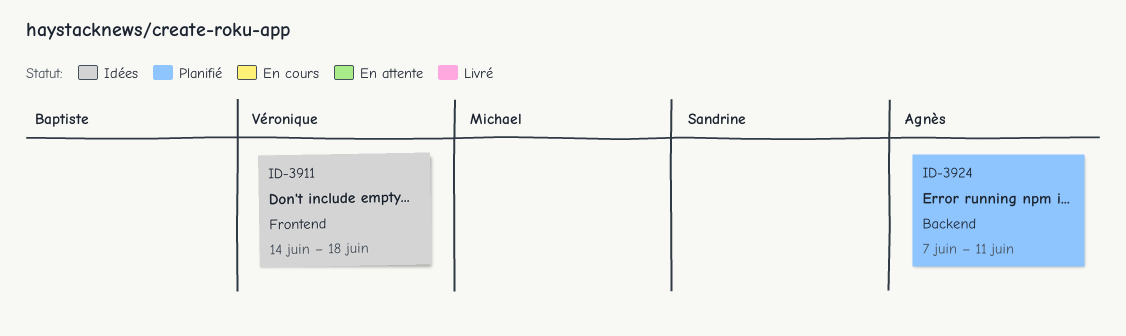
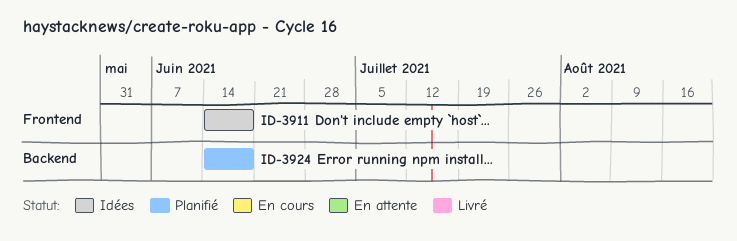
ID-3924, start: Jun 7 -> Jun 14
ID-3924, due: Jun 11 -> Jun 18

